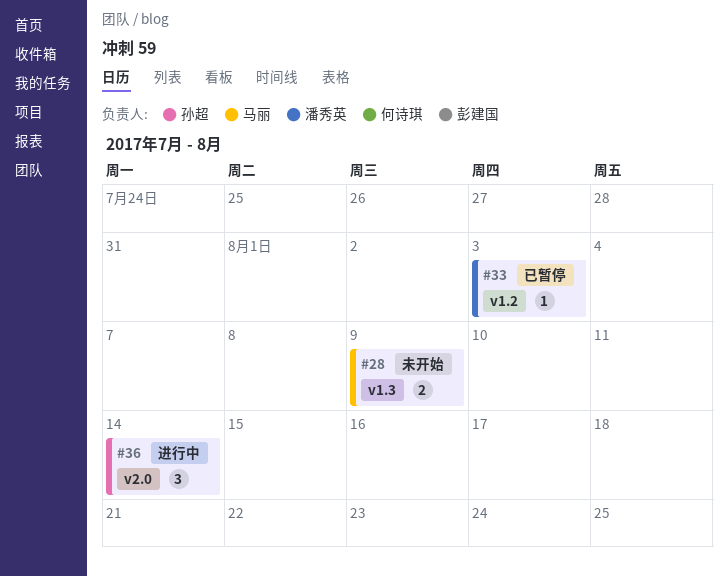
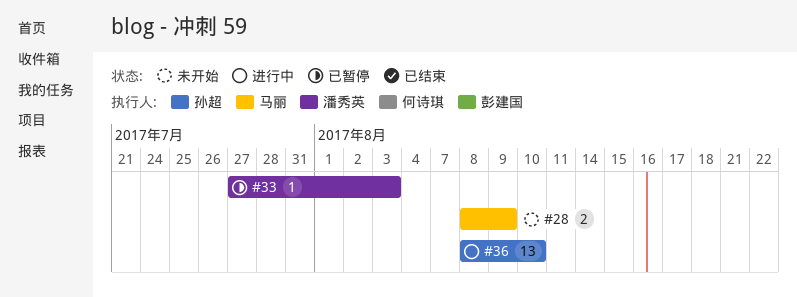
#36, estimate: 3 -> 13
#36, due: Aug 14 -> Aug 10

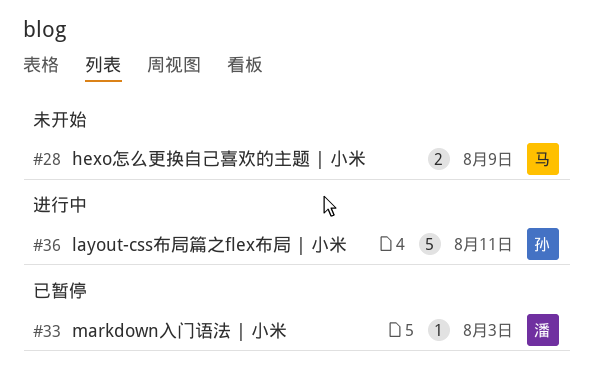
#36, estimate: 13 -> 5
#36, due: Aug 10 -> Aug 11

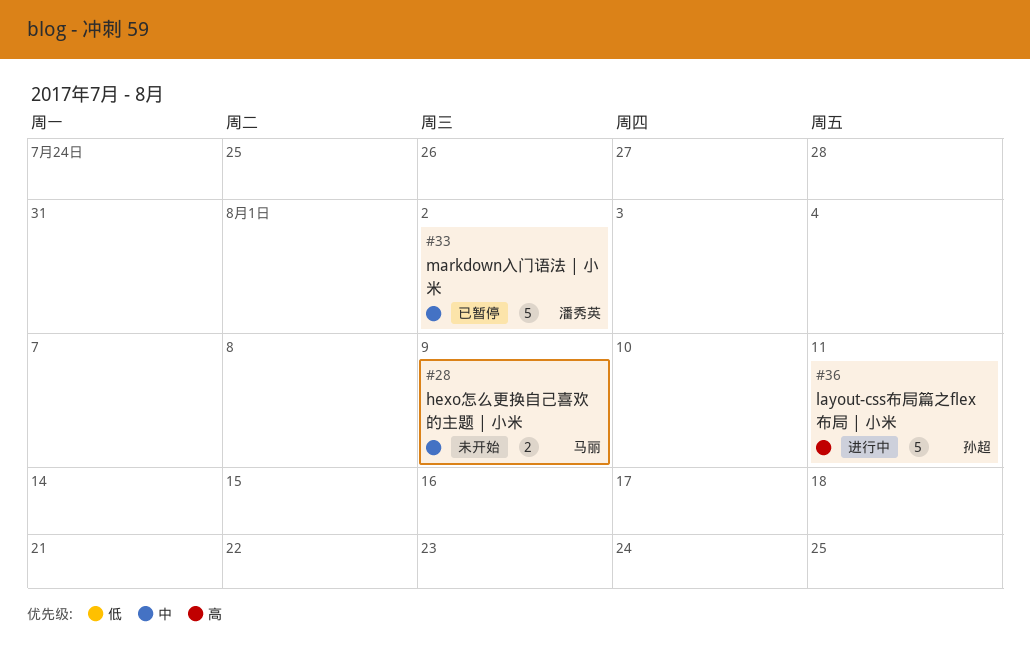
#33, estimate: 1 -> 5
#33, due: Aug 3 -> Aug 2

